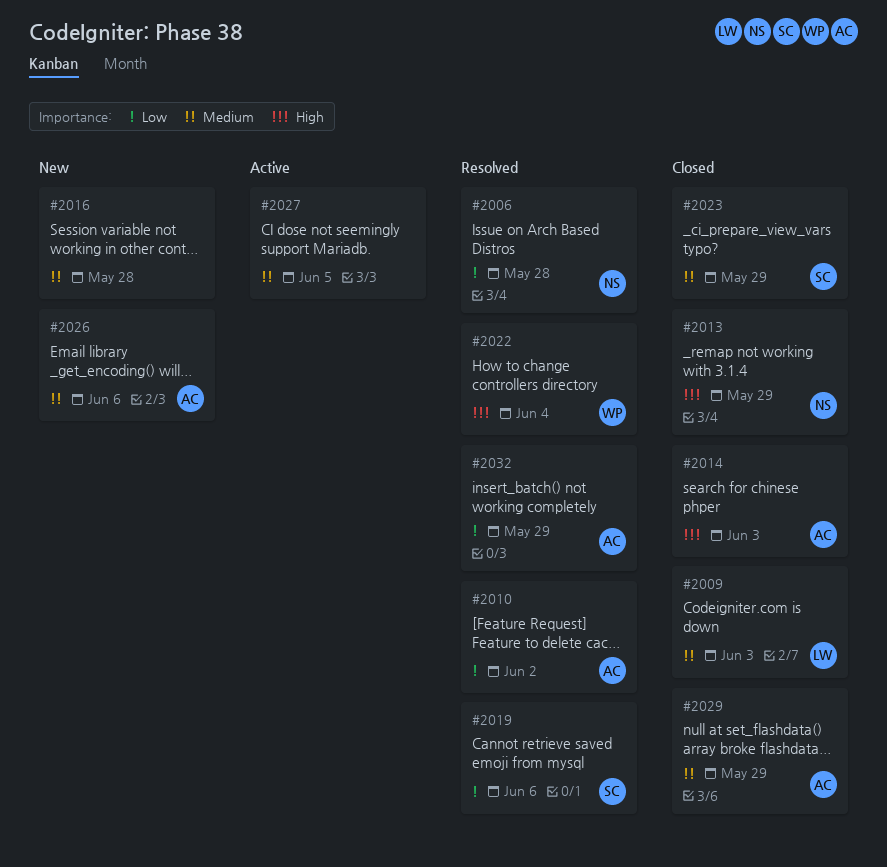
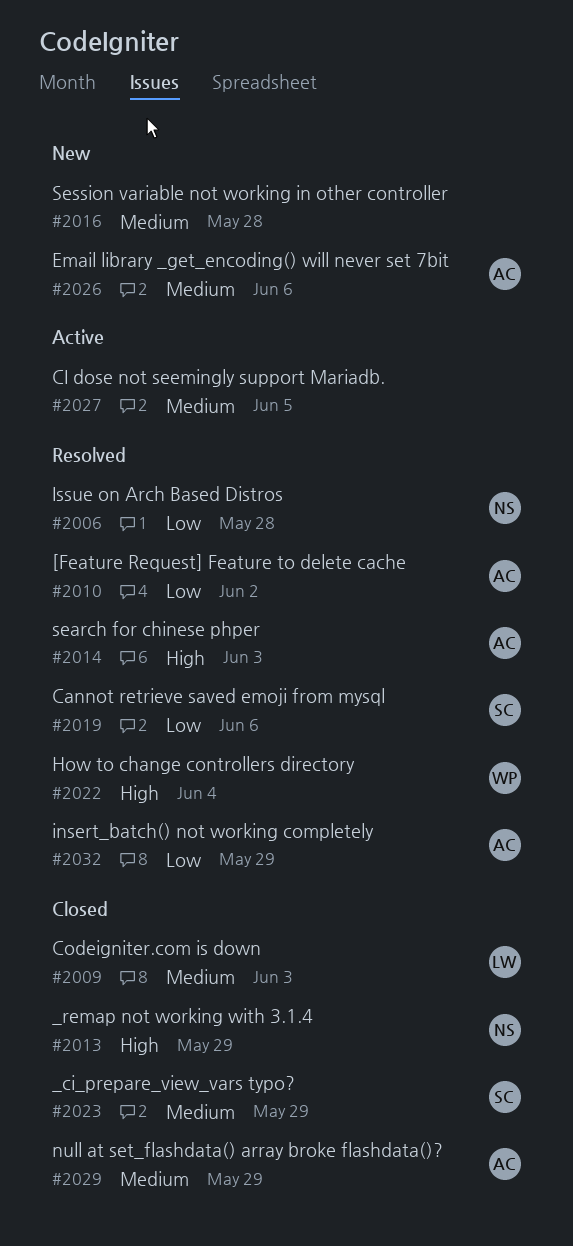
#2014, status: Closed -> Resolved

